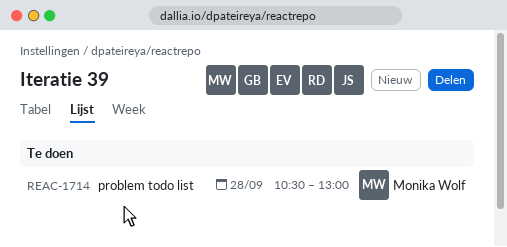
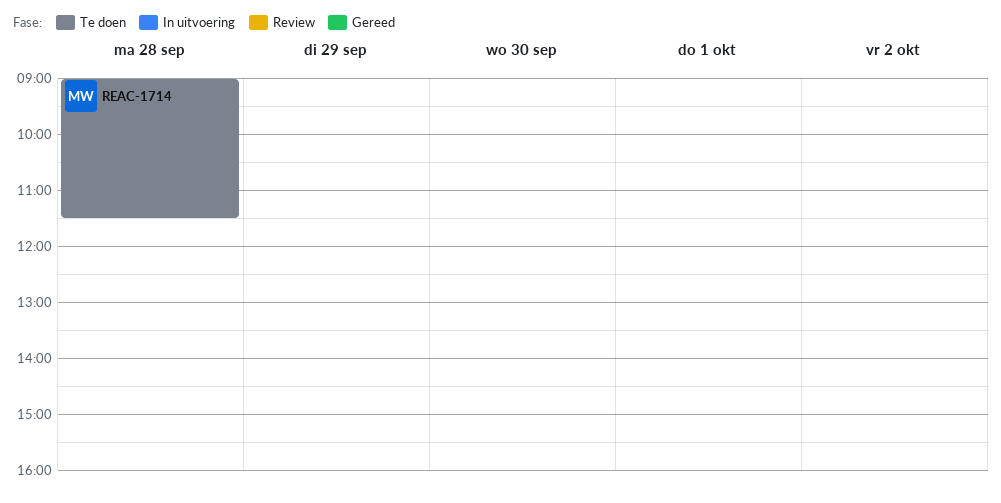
REAC-1714, begins: 10:30 -> 09:00
REAC-1714, ends: 13:00 -> 11:30

